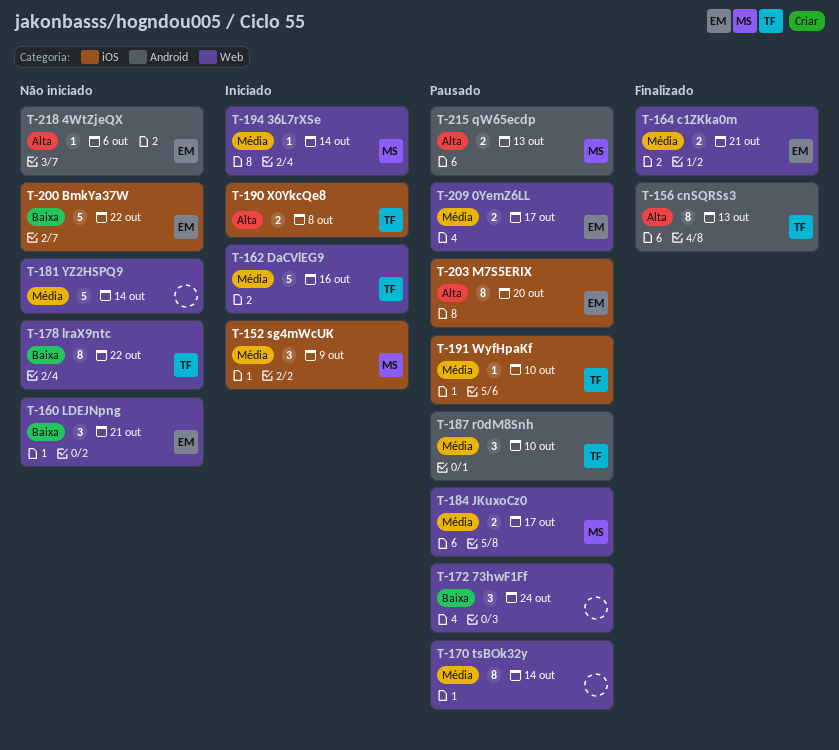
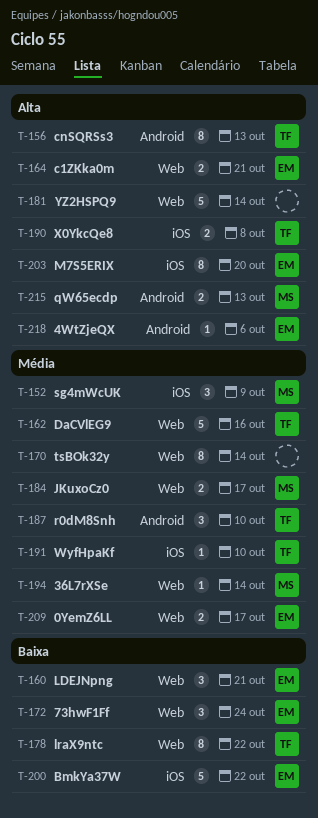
T-164, priority: Média -> Alta
T-172, owner: none -> EM
T-181, priority: Média -> Alta

